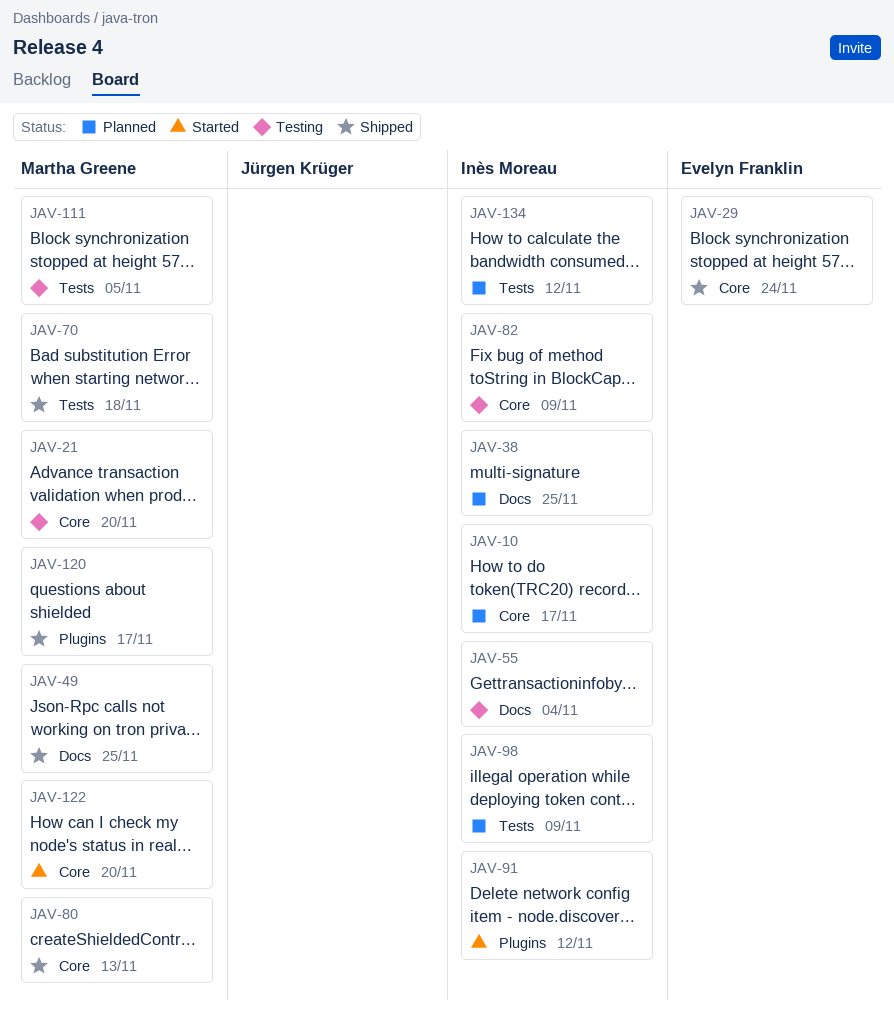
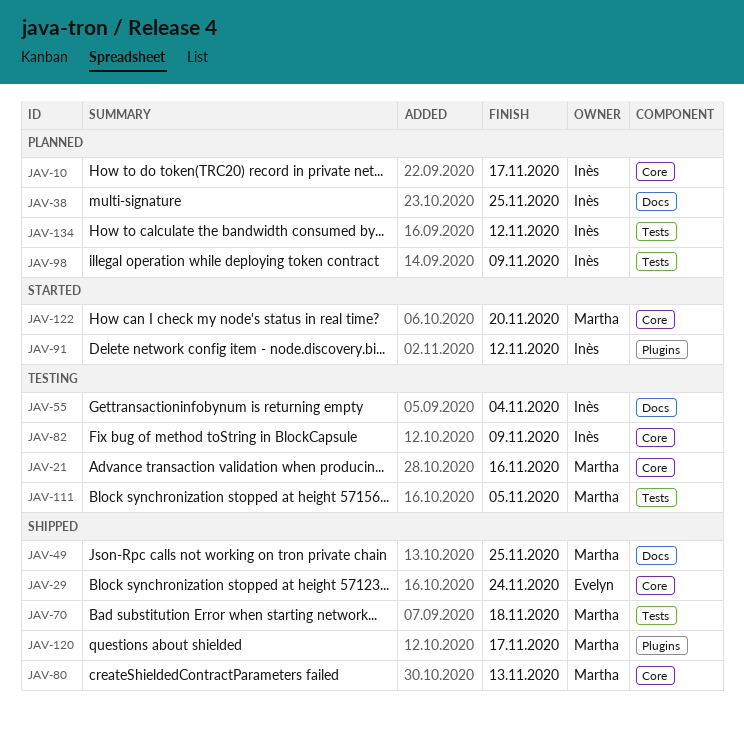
JAV-21, due: Nov 20 -> Nov 16

